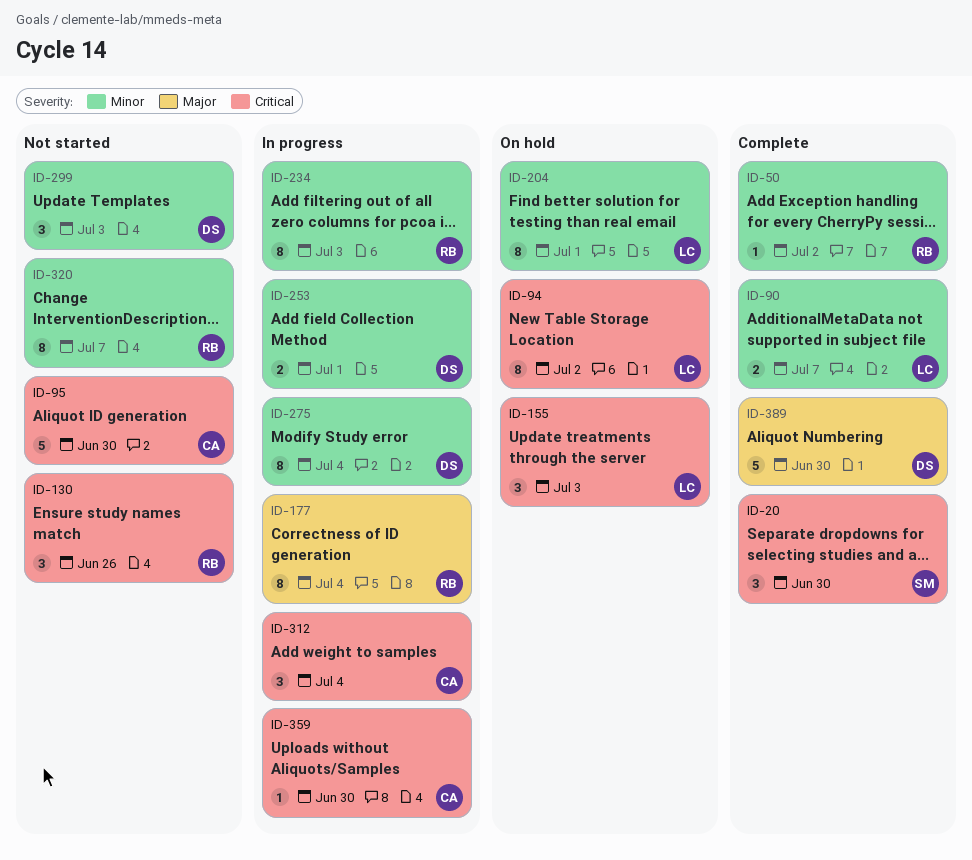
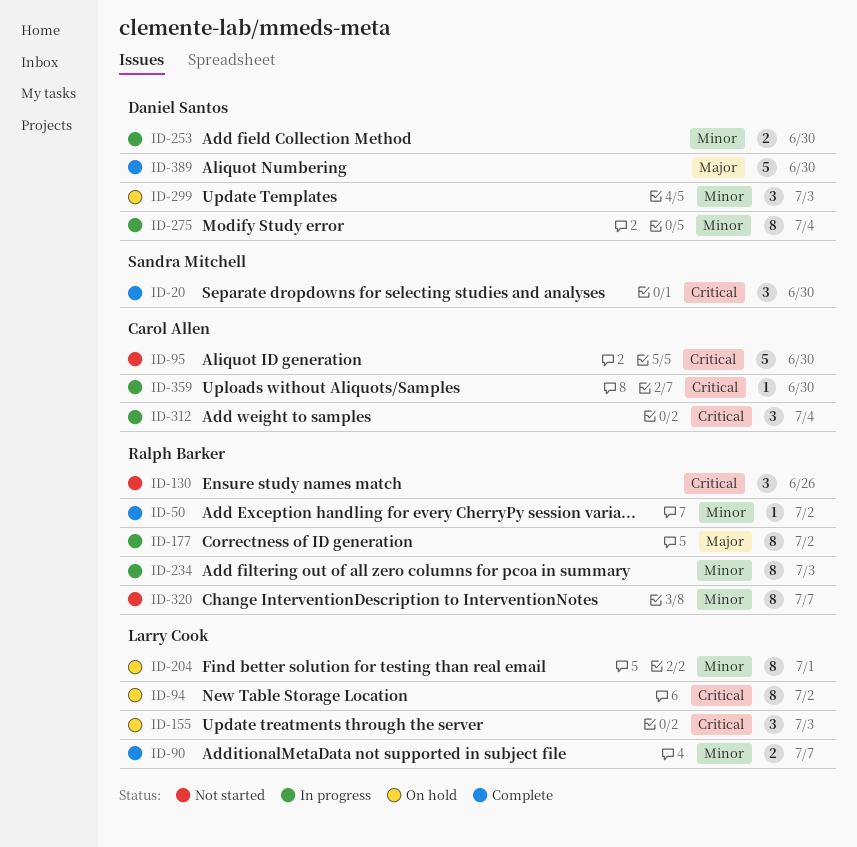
ID-177, due: Jul 4 -> Jul 2
ID-253, due: Jul 1 -> Jun 30
ID-299, status: Not started -> On hold

